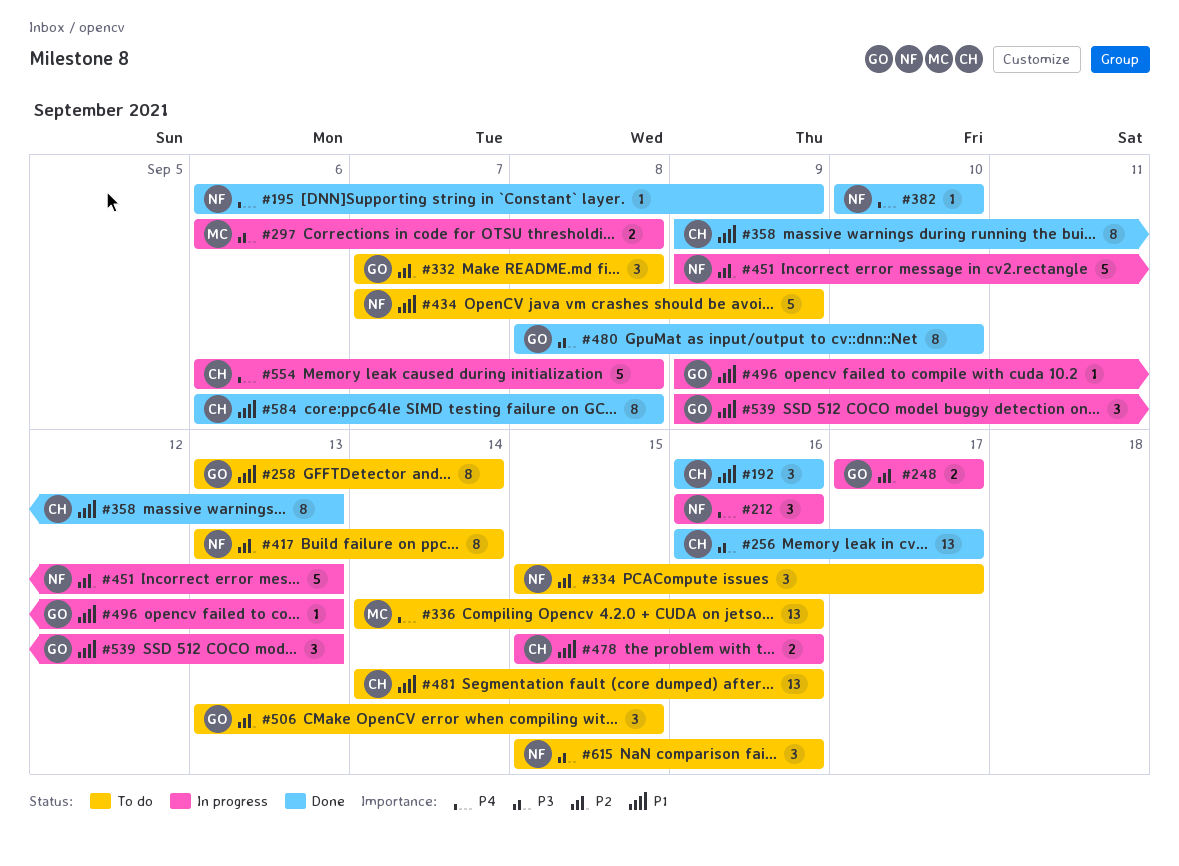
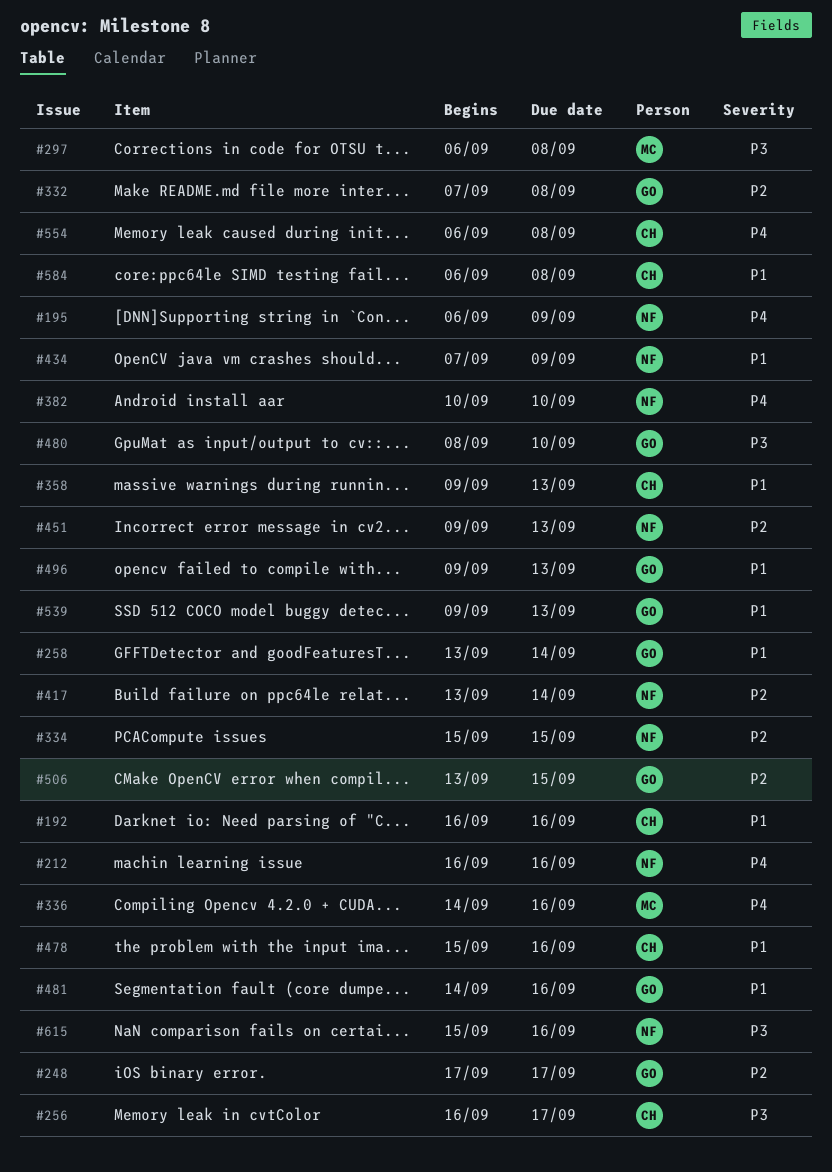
#334, due: Sep 17 -> Sep 15
#481, owner: CH -> GO

